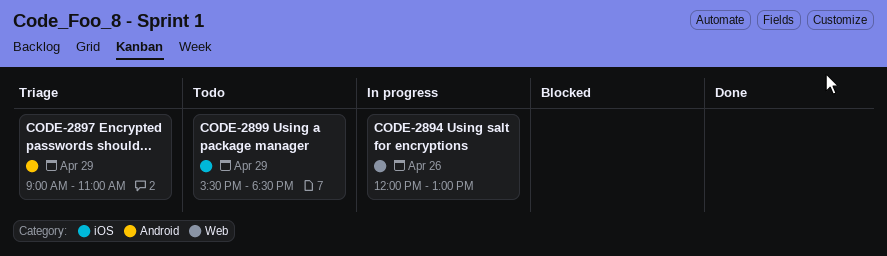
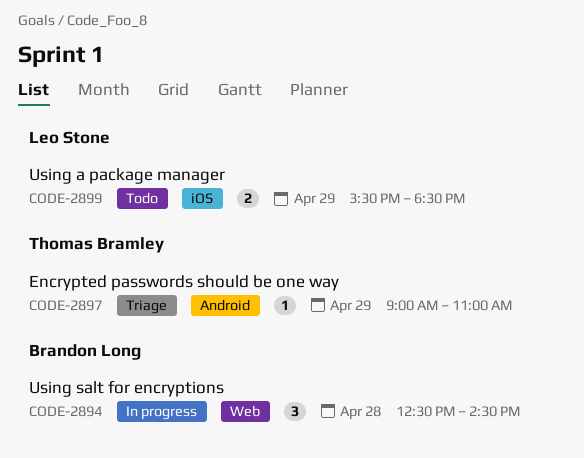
CODE-2894, day: Apr 26 -> Apr 28
CODE-2894, begins: 12:00 -> 12:30
CODE-2894, ends: 13:00 -> 14:30

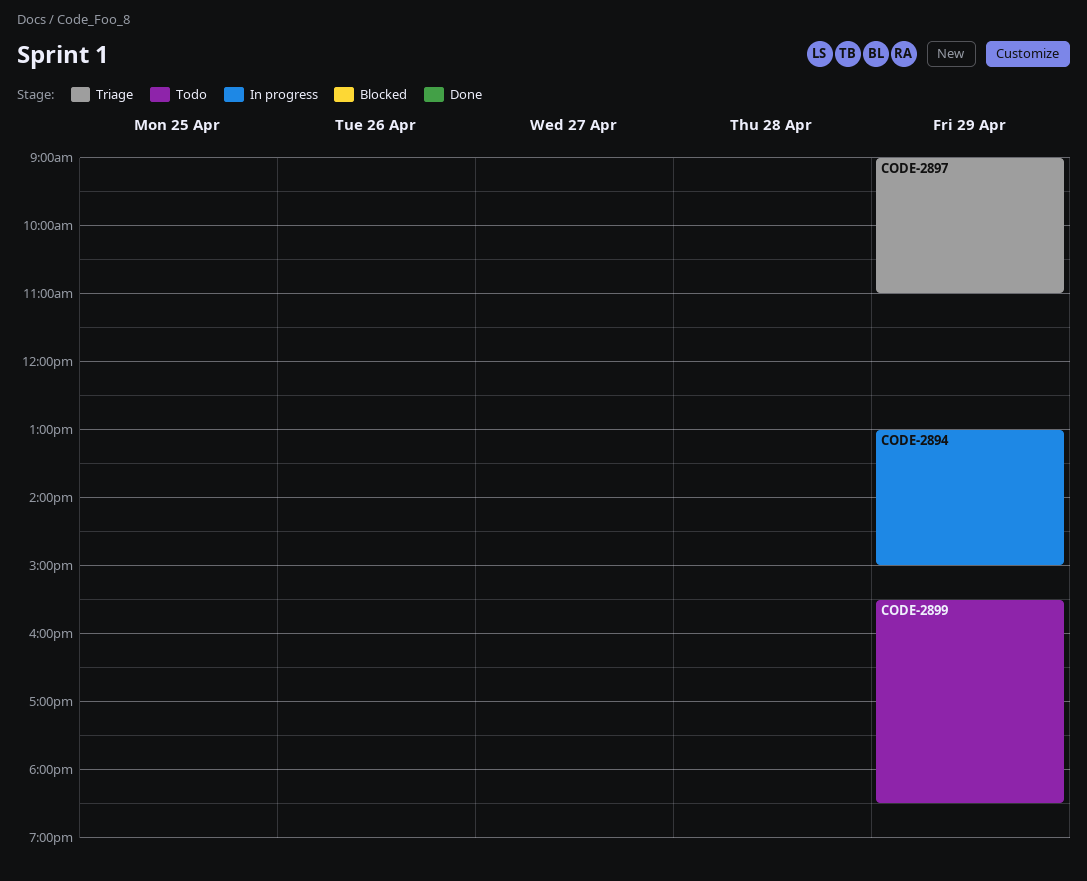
CODE-2894, day: Apr 28 -> Apr 29
CODE-2894, begins: 12:30 -> 13:00
CODE-2894, ends: 14:30 -> 15:00

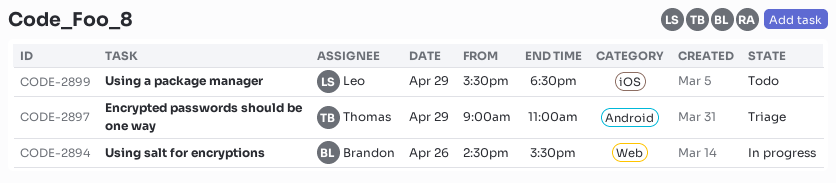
CODE-2894, day: Apr 29 -> Apr 26
CODE-2894, begins: 13:00 -> 14:30
CODE-2894, ends: 15:00 -> 15:30

